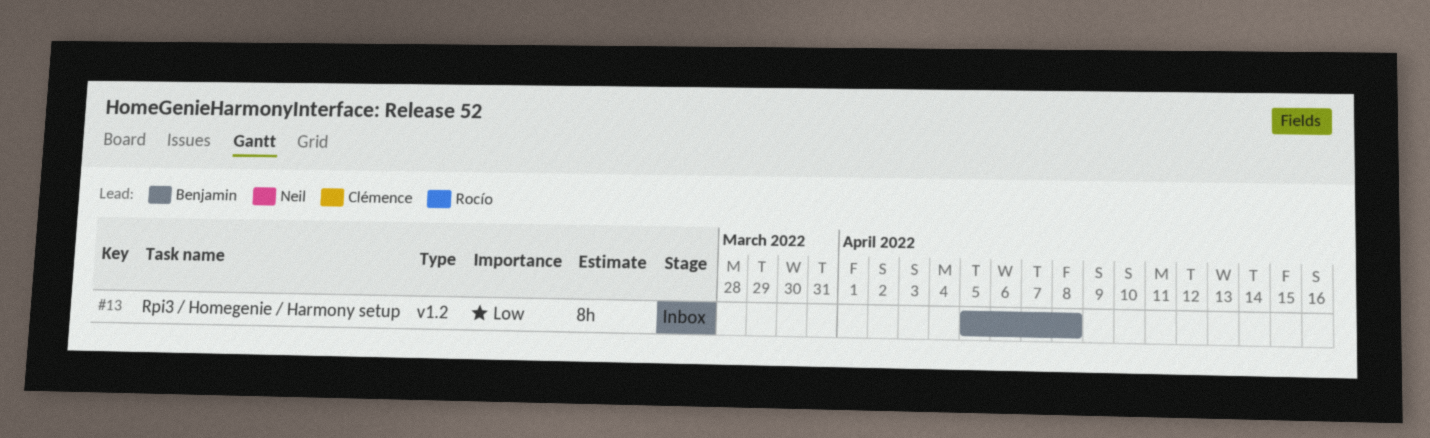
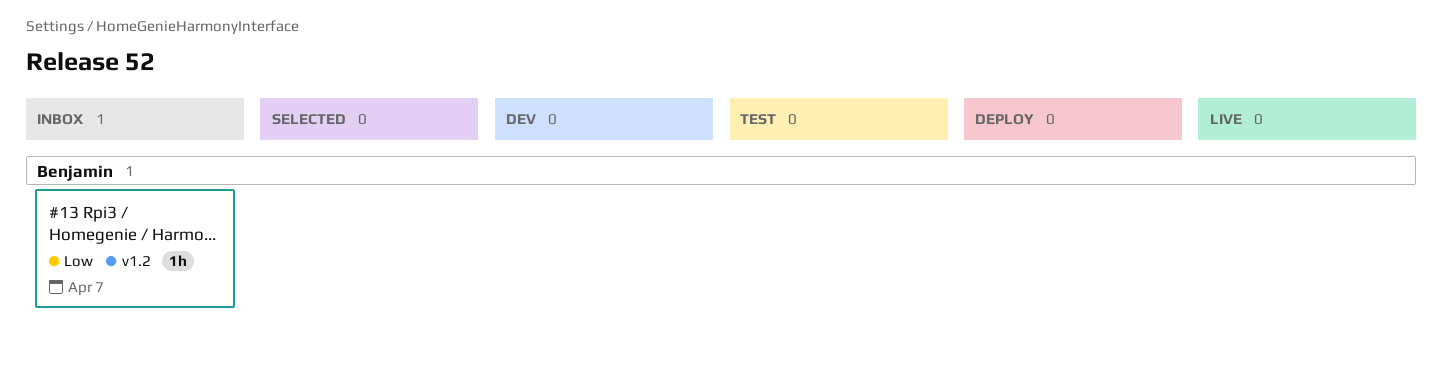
#13, estimate: 8h -> 1h
#13, due: Apr 8 -> Apr 7

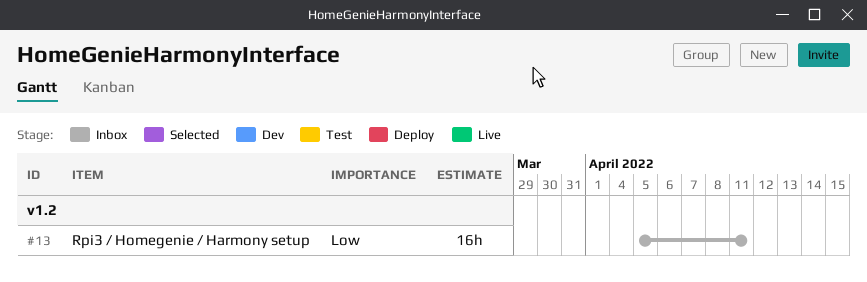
#13, estimate: 1h -> 16h
#13, due: Apr 7 -> Apr 11

